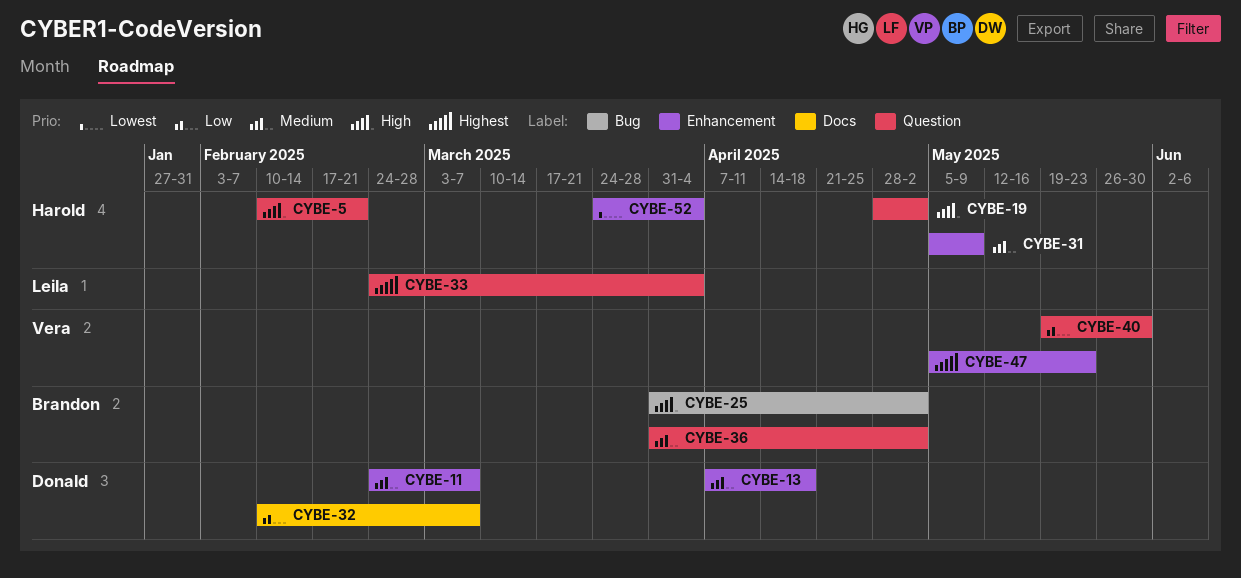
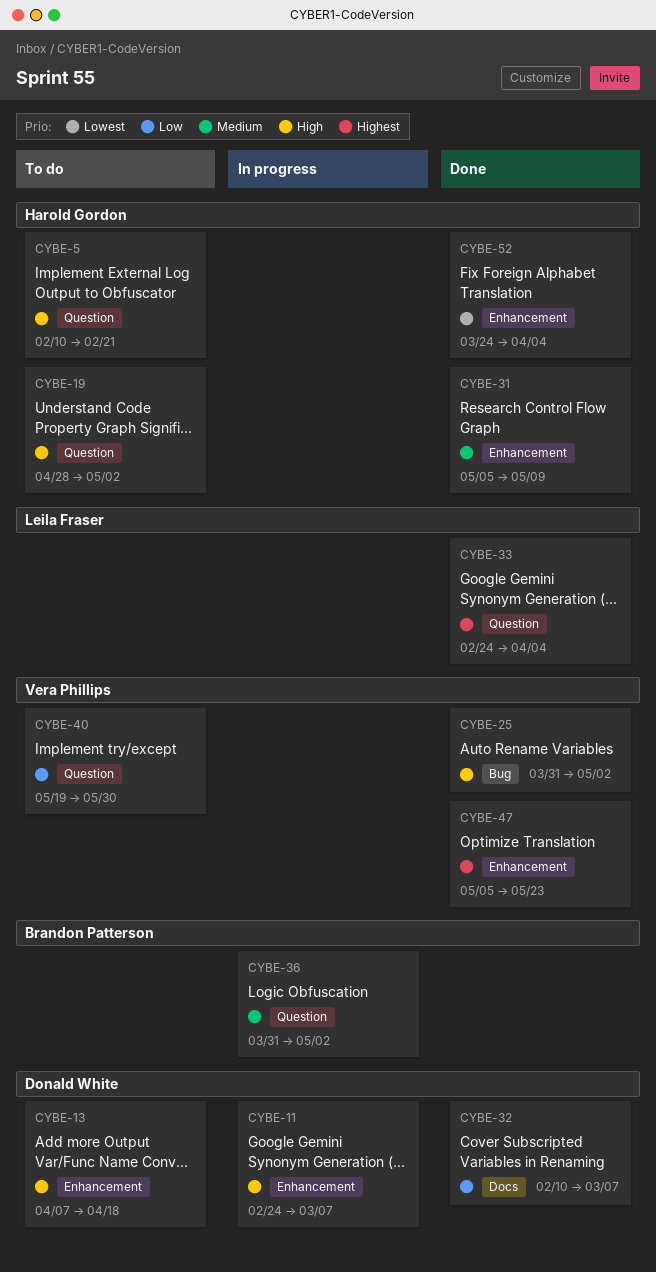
CYBE-11, priority: Medium -> High
CYBE-13, priority: Medium -> High
CYBE-25, owner: Brandon Patterson -> Vera Phillips

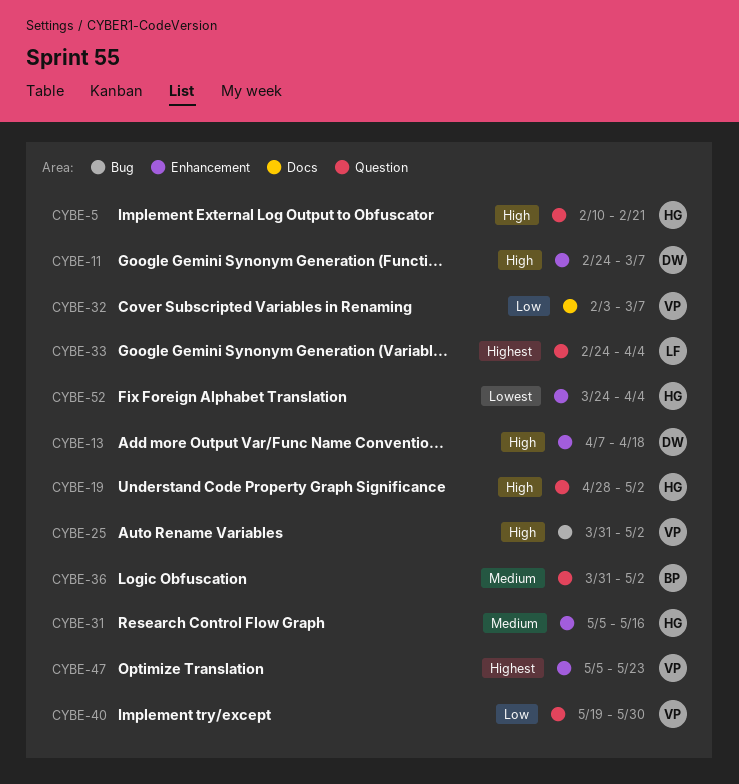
CYBE-31, due: May 9 -> May 16
CYBE-32, owner: Donald White -> Vera Phillips
CYBE-32, start: Feb 10 -> Feb 3

